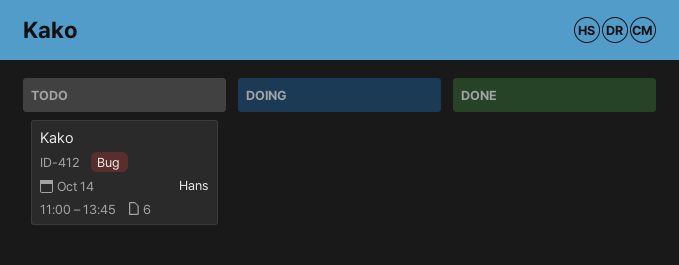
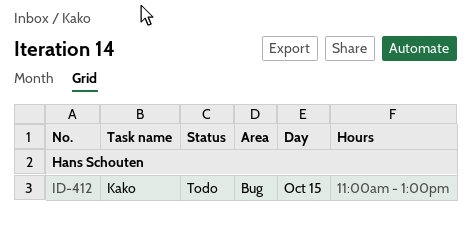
ID-412, day: Oct 14 -> Oct 15
ID-412, ends: 13:45 -> 13:00

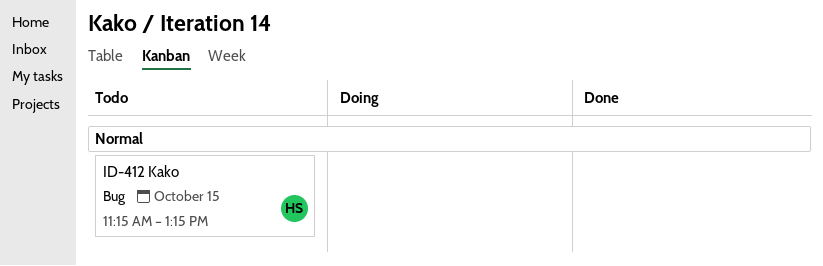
ID-412, begins: 11:00 -> 11:15
ID-412, ends: 13:00 -> 13:15

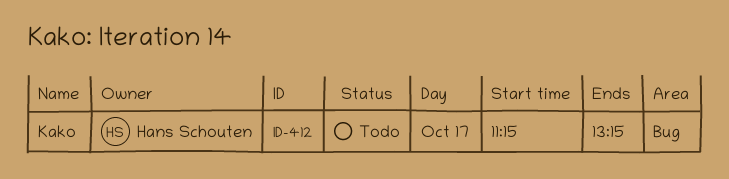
ID-412, day: Oct 15 -> Oct 17

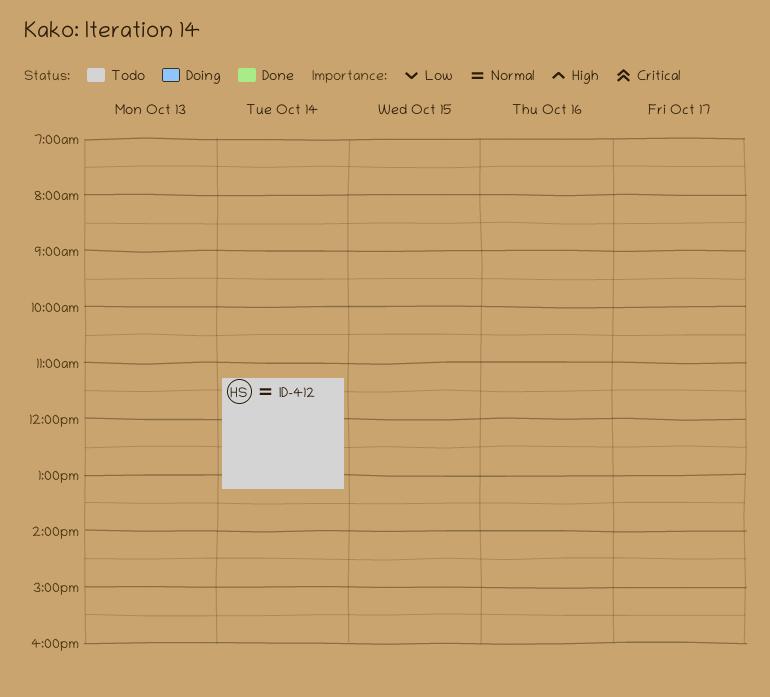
ID-412, day: Oct 17 -> Oct 14

